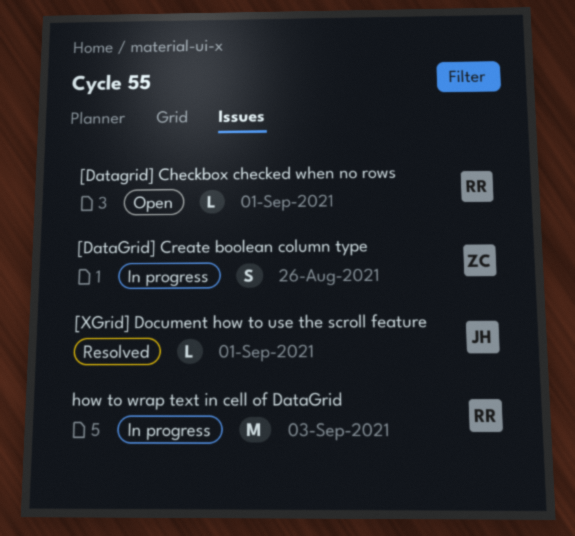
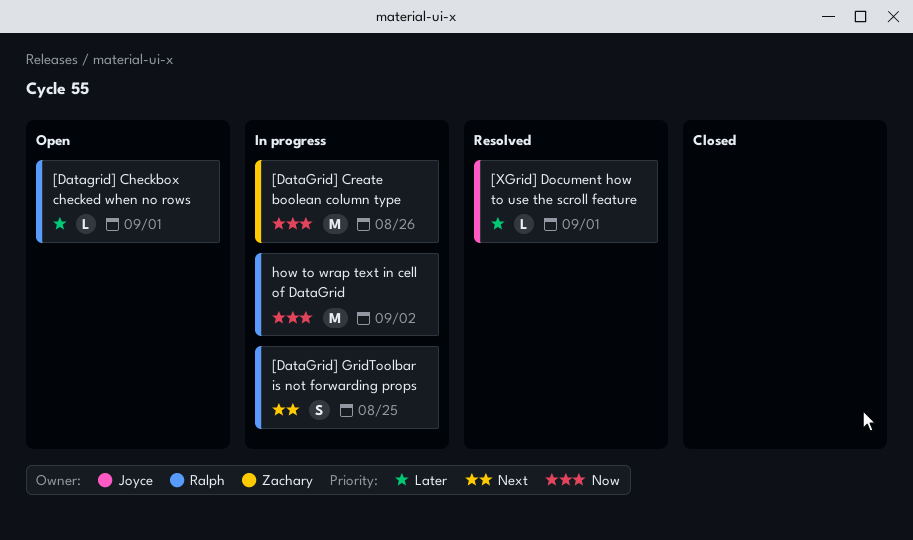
[DataGrid] Create boolean column type, estimate: S -> M
[DataGrid] GridToolbar is not forwarding props: none -> present
how to wrap text in cell of DataGrid, due: Sep 3 -> Sep 2

